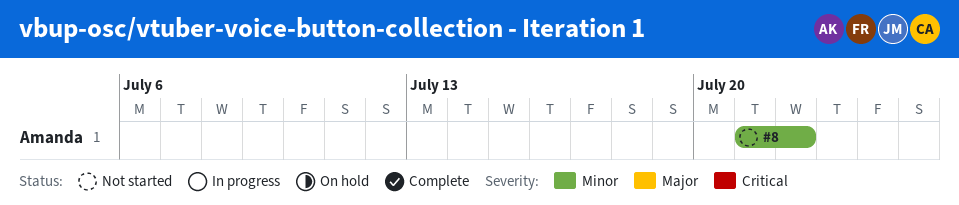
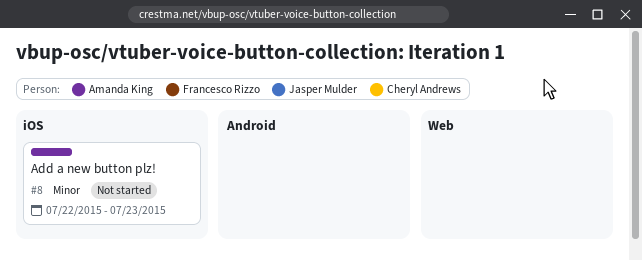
#8, start: Jul 21 -> Jul 22
#8, due: Jul 22 -> Jul 23

